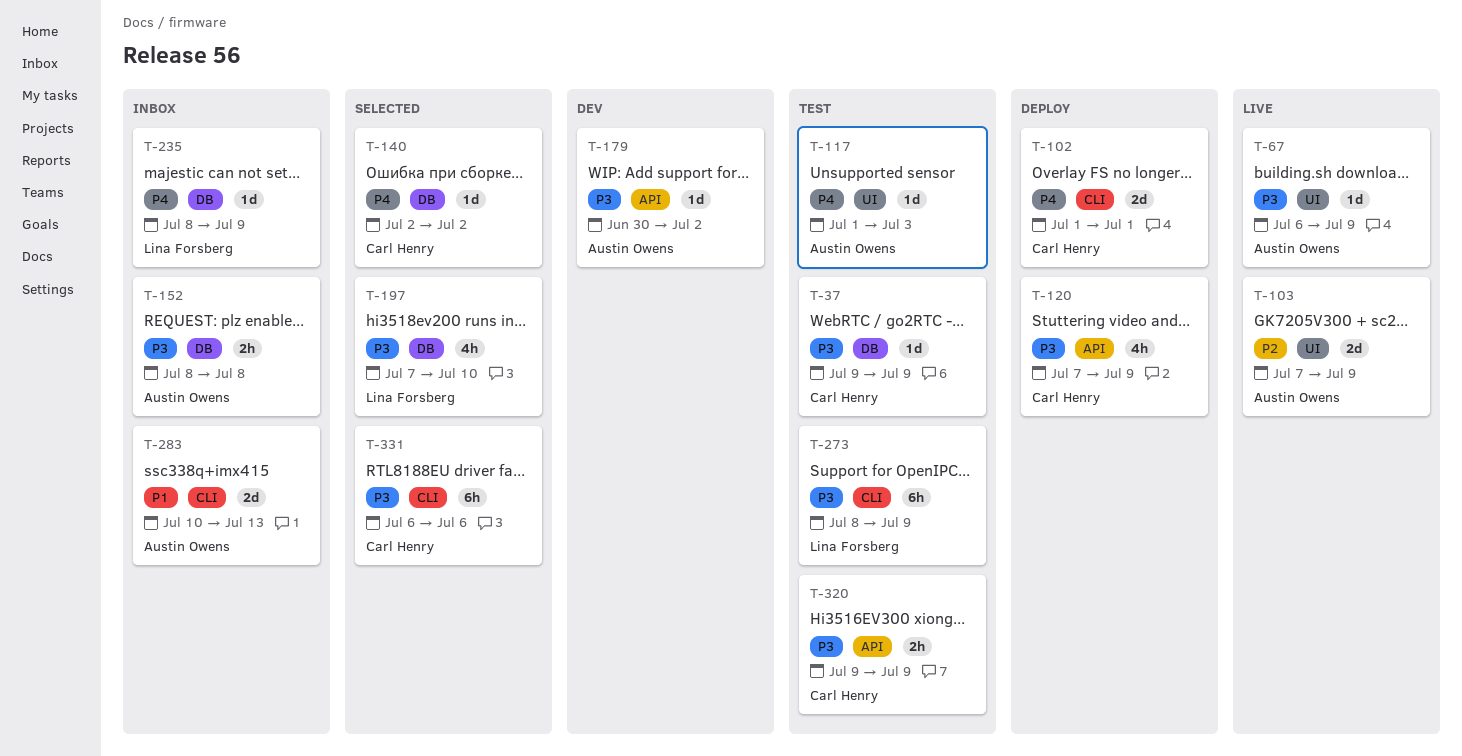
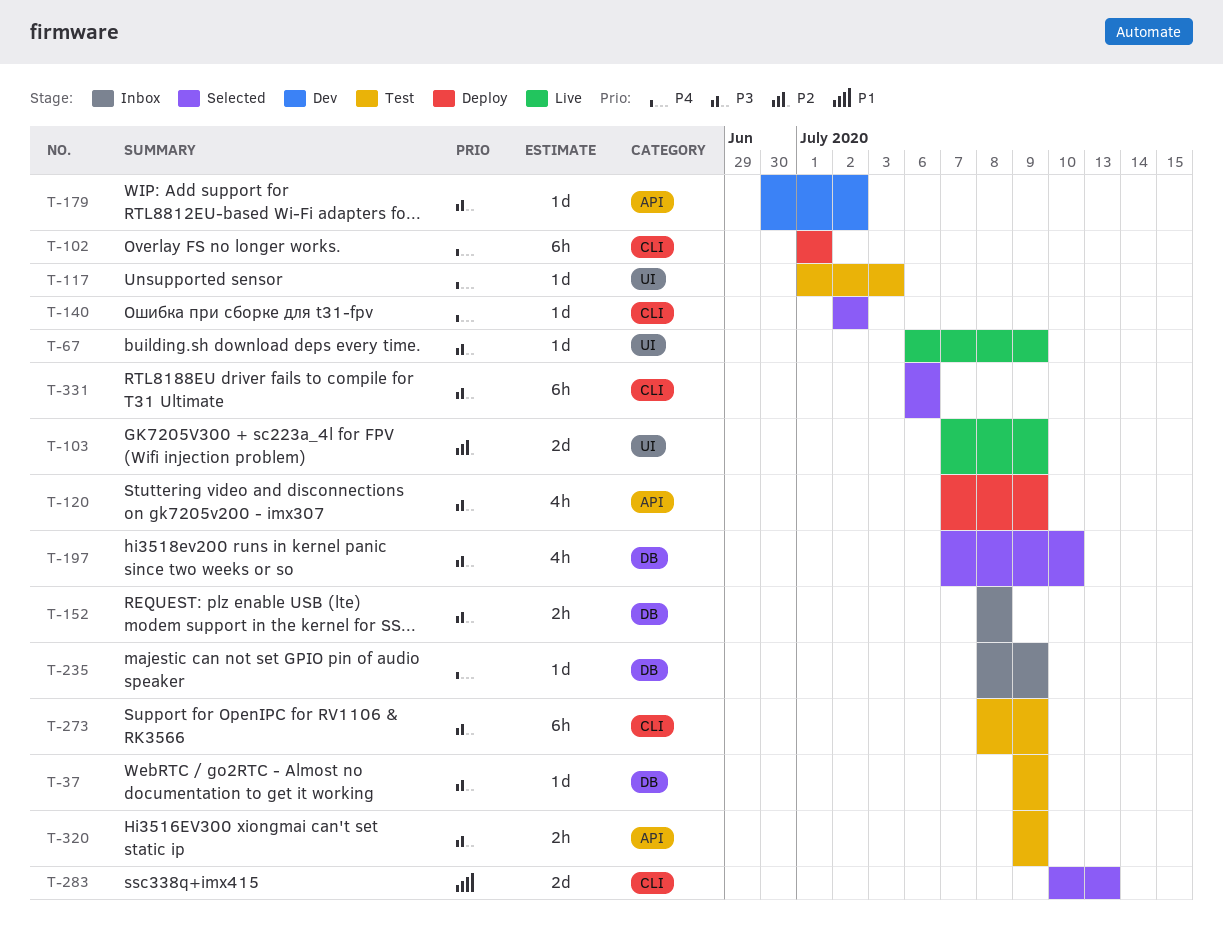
T-102, estimate: 2d -> 6h
T-140, label: DB -> CLI
T-283, status: Inbox -> Selected

